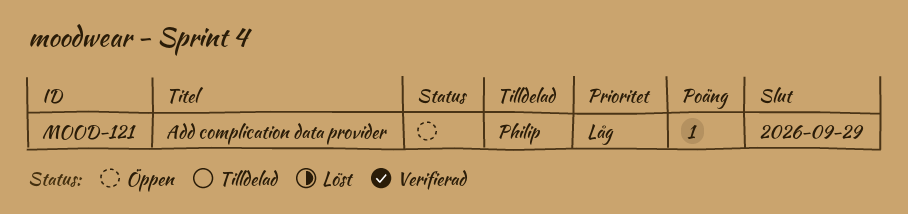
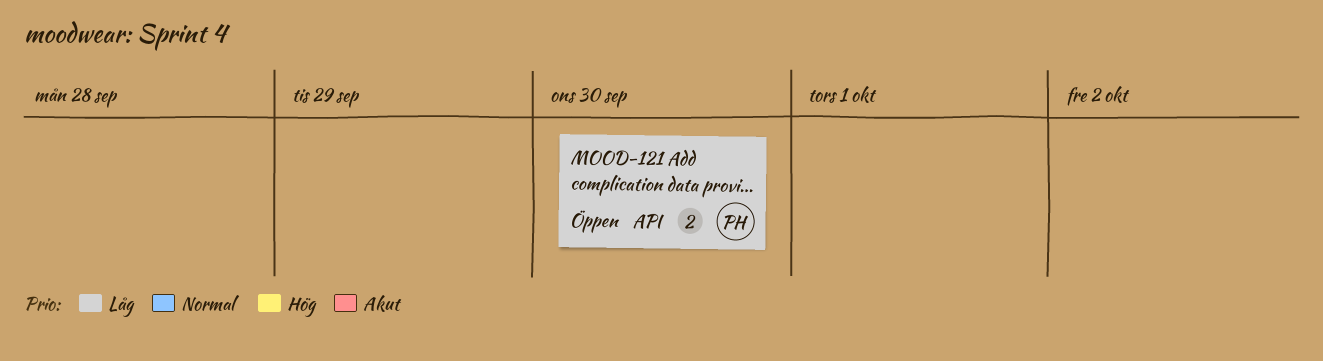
MOOD-121, estimate: 1 -> 2
MOOD-121, due: Sep 29 -> Sep 30

